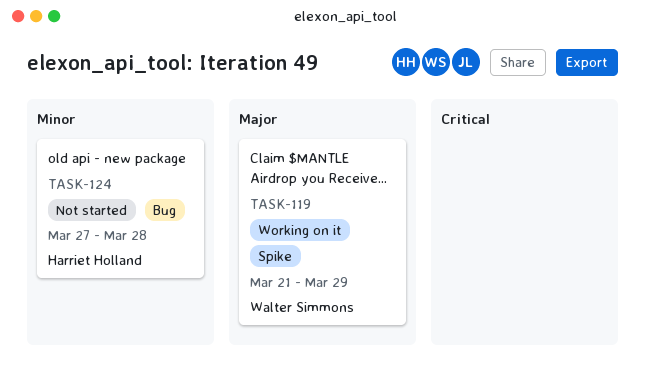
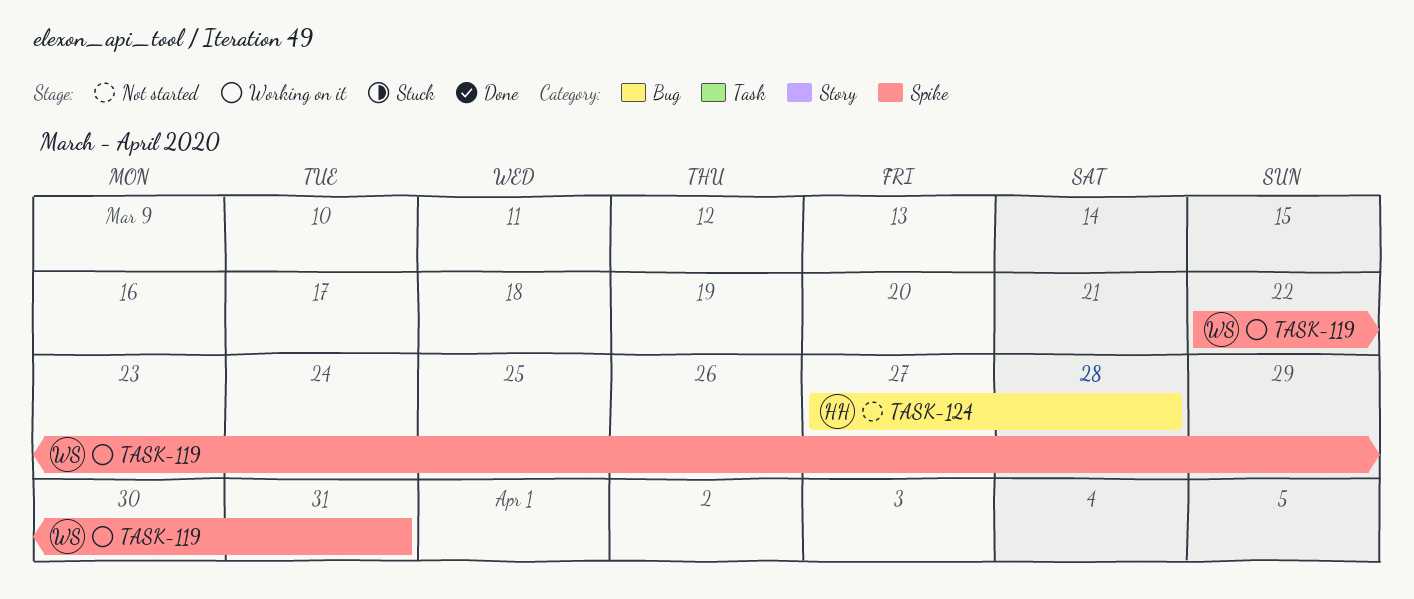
TASK-119, start: Mar 21 -> Mar 22
TASK-119, due: Mar 29 -> Mar 31

